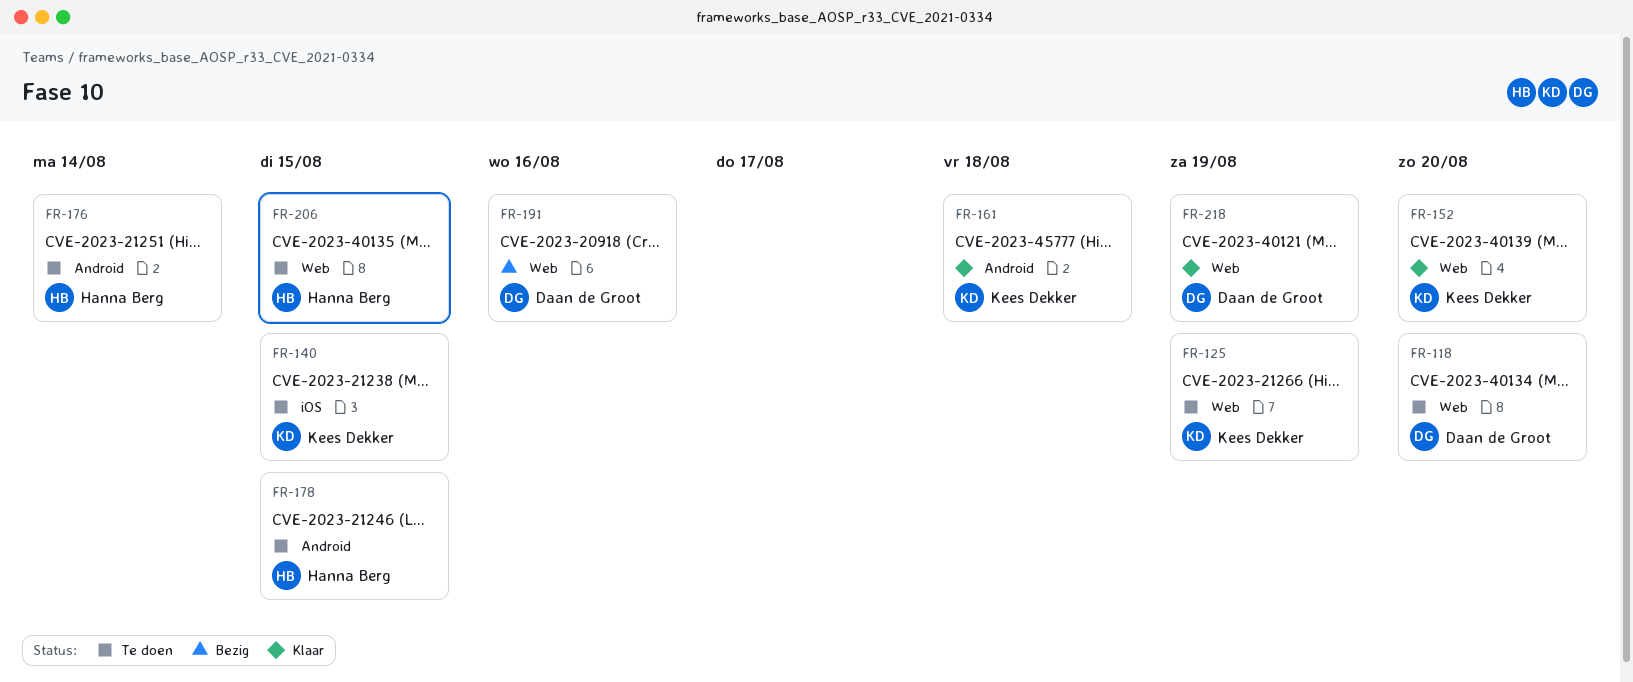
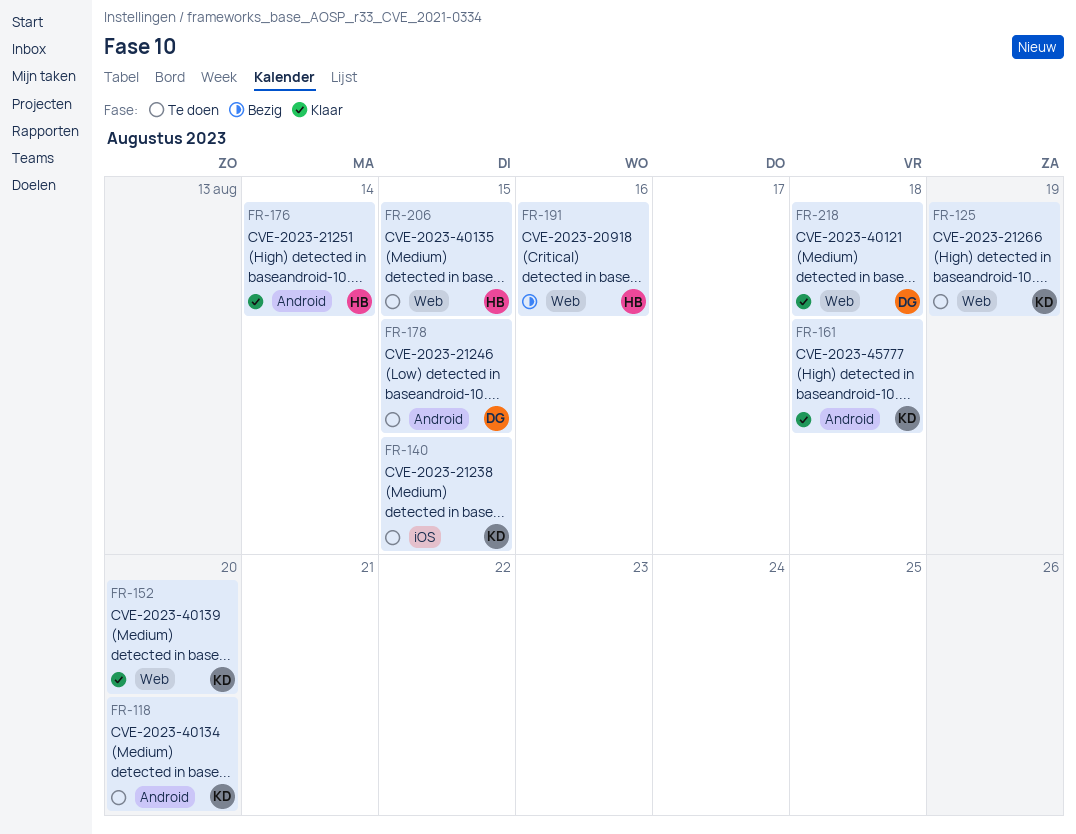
FR-118, owner: Daan de Groot -> Kees Dekker
FR-118, label: Web -> Android
FR-176, status: Te doen -> Klaar
FR-178, owner: Hanna Berg -> Daan de Groot
FR-191, owner: Daan de Groot -> Hanna Berg
FR-218, due: Aug 19 -> Aug 18

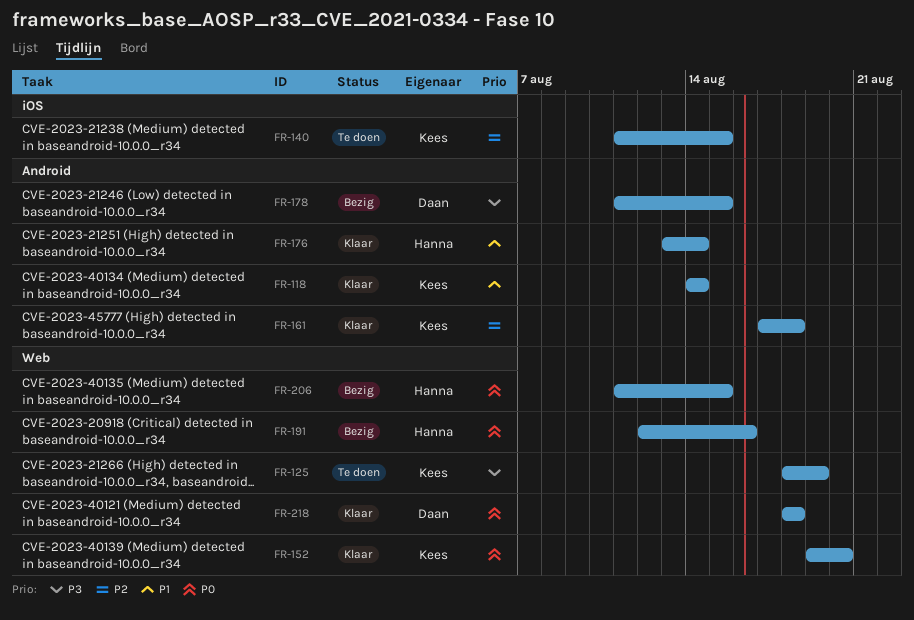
FR-118, status: Te doen -> Klaar
FR-118, due: Aug 20 -> Aug 14
FR-178, status: Te doen -> Bezig
FR-206, status: Te doen -> Bezig

